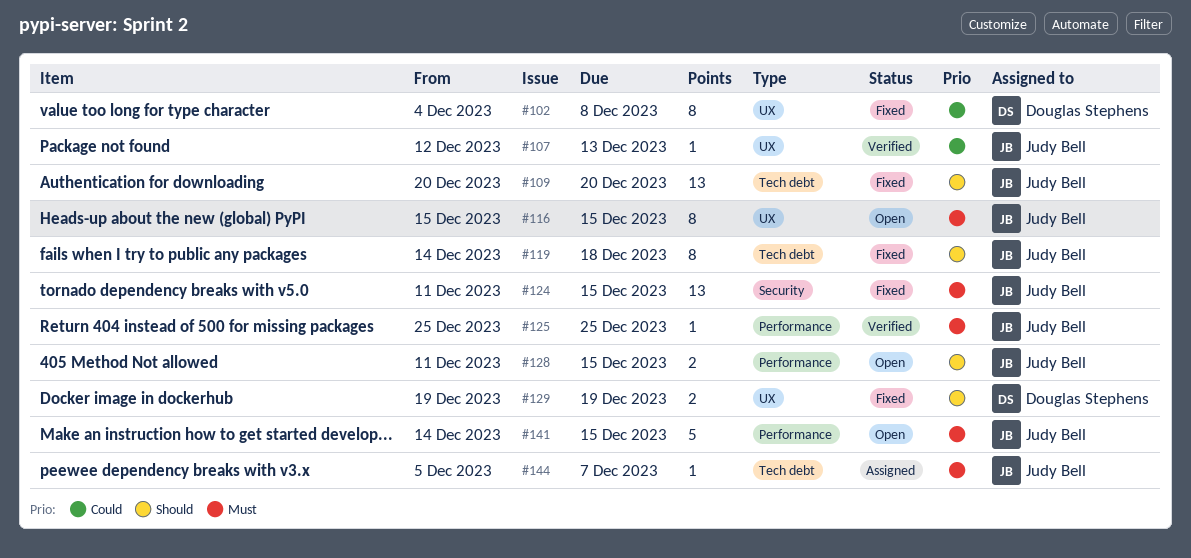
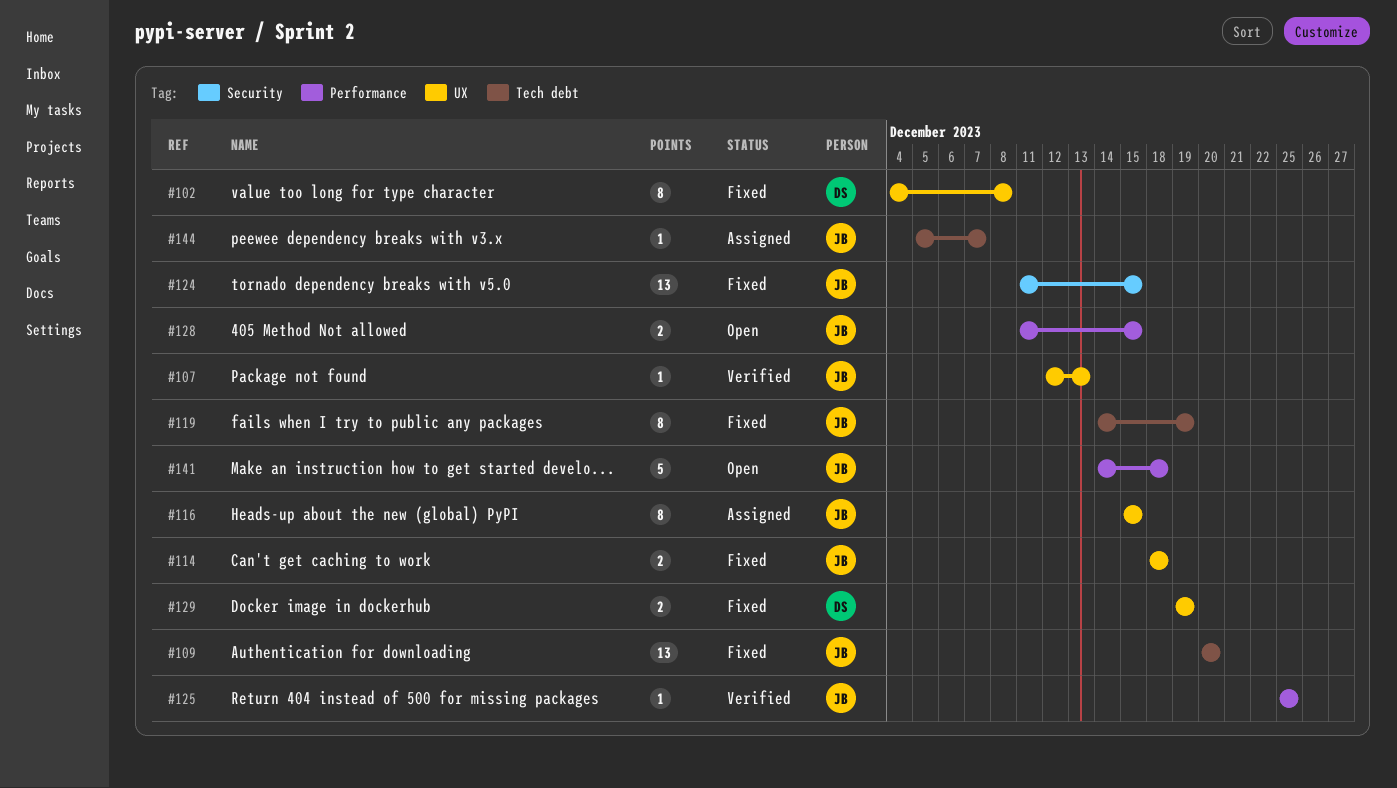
#114: none -> present
#116, status: Open -> Assigned
#119, due: Dec 18 -> Dec 19
#141, due: Dec 15 -> Dec 18

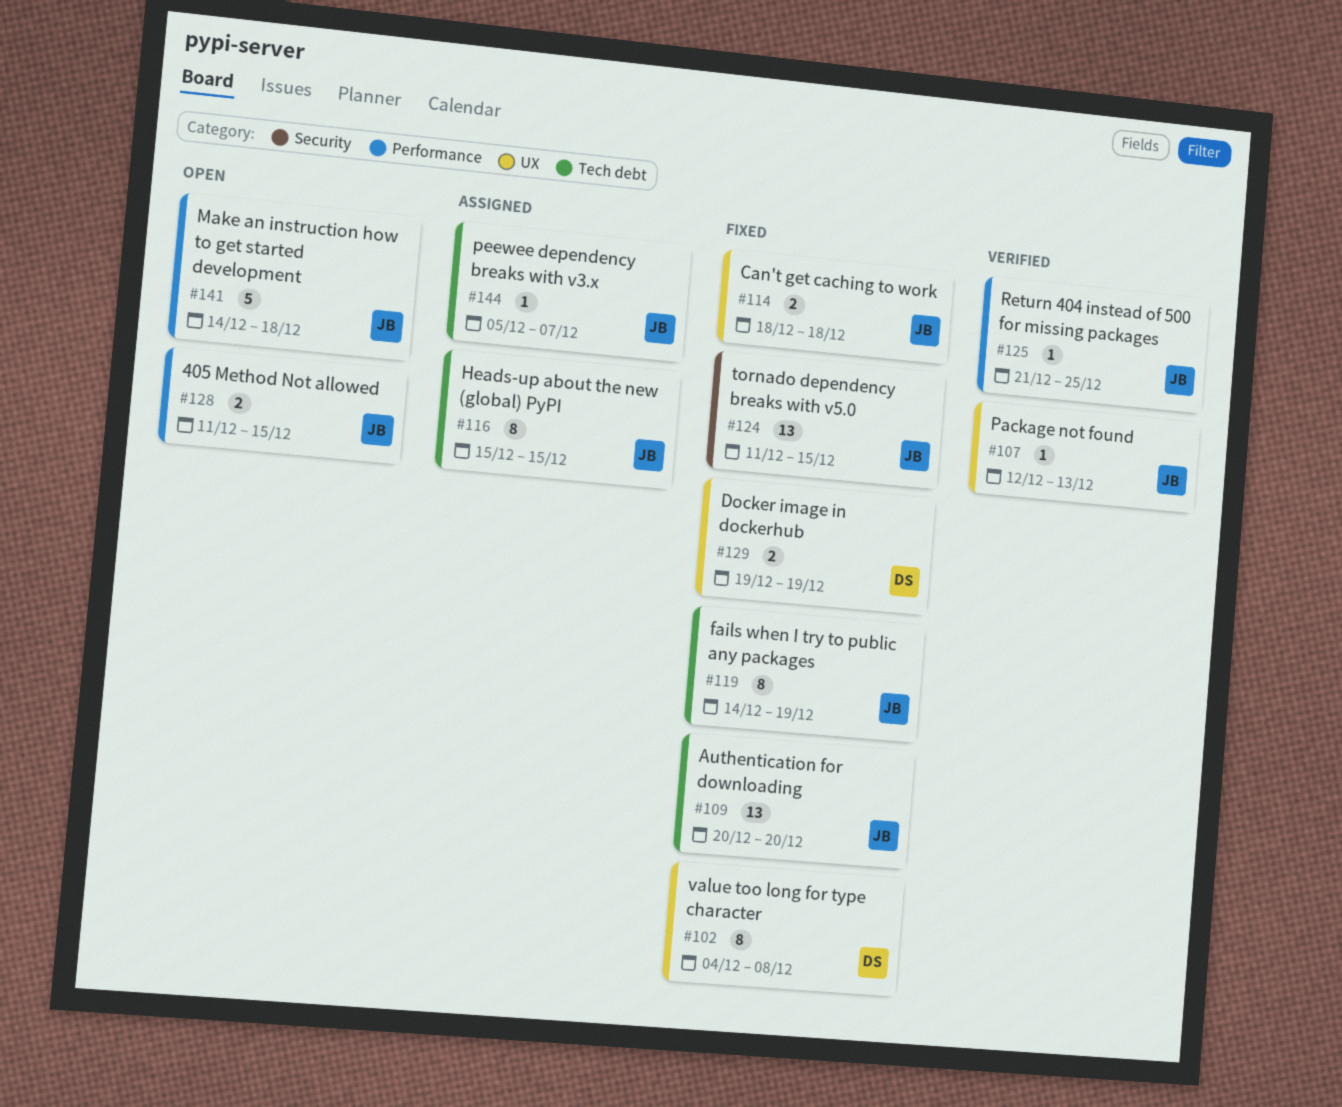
#116, label: UX -> Tech debt
#125, start: Dec 25 -> Dec 21

